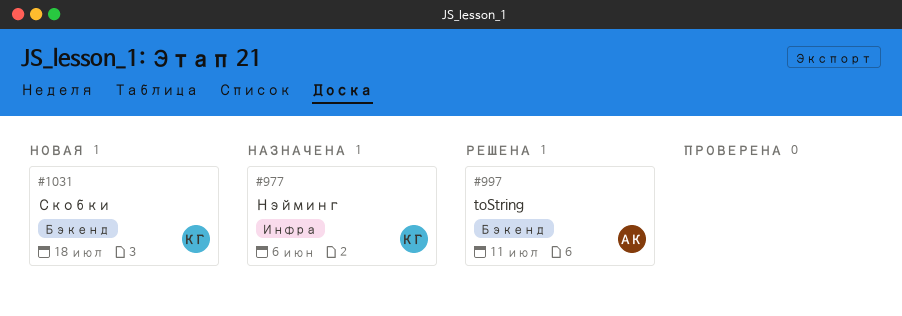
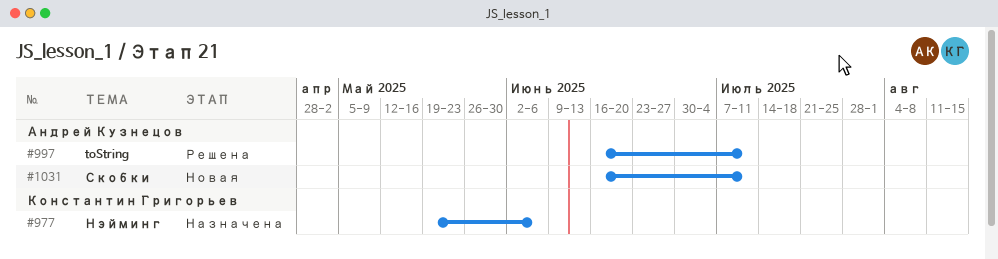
#1031, owner: Константин Григорьев -> Андрей Кузнецов
#1031, due: Jul 18 -> Jul 11

